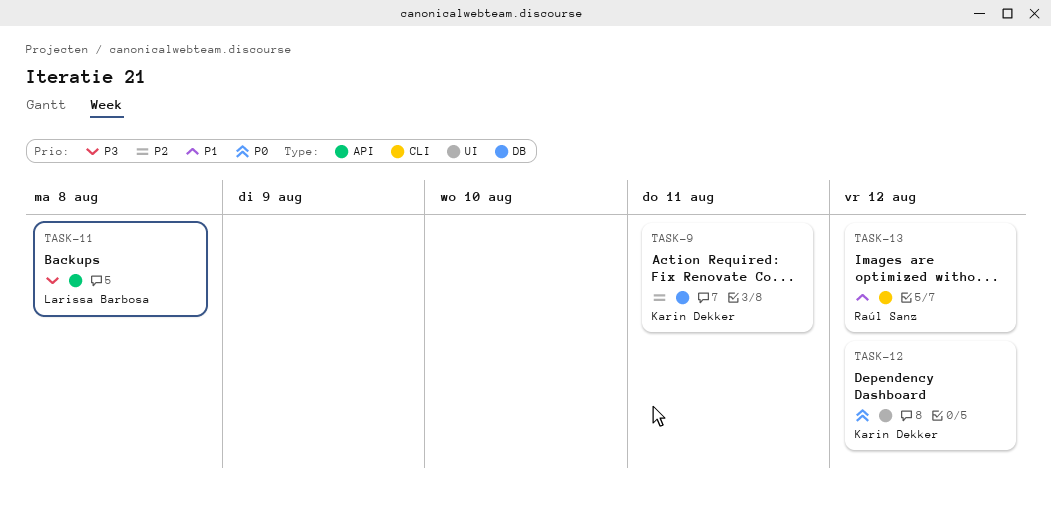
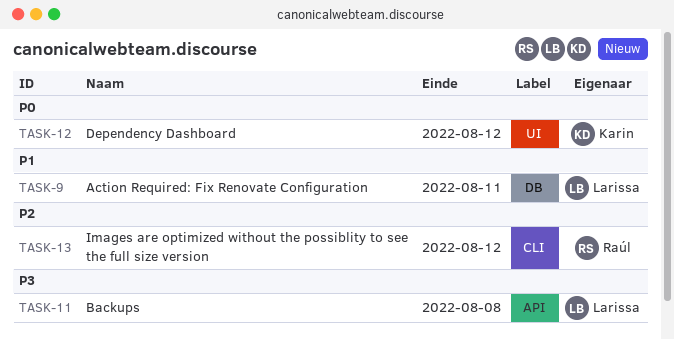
TASK-9, owner: Karin Dekker -> Larissa Barbosa
TASK-9, priority: P2 -> P1
TASK-13, priority: P1 -> P2

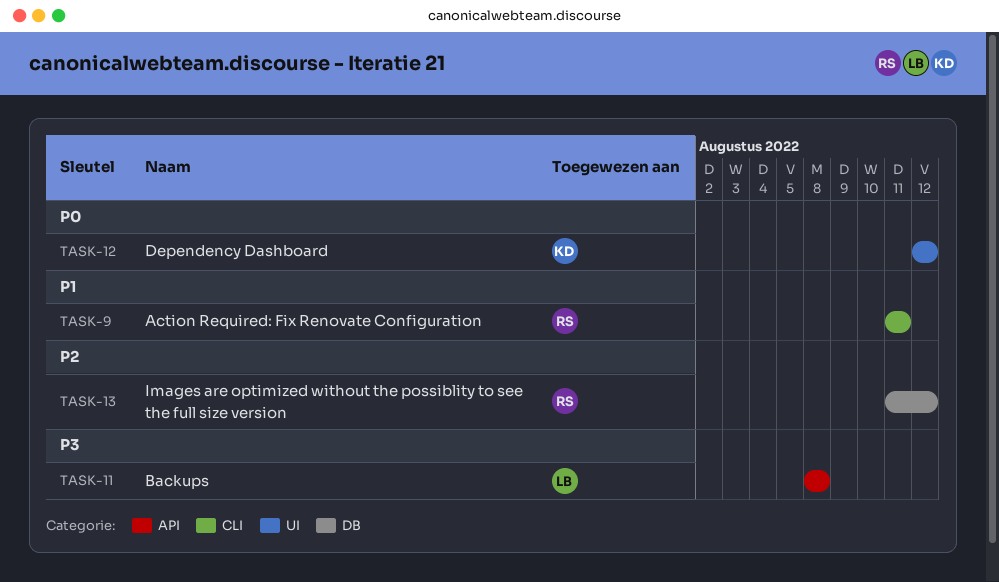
TASK-9, owner: Larissa -> Raúl
TASK-9, label: DB -> CLI
TASK-13, label: CLI -> DB

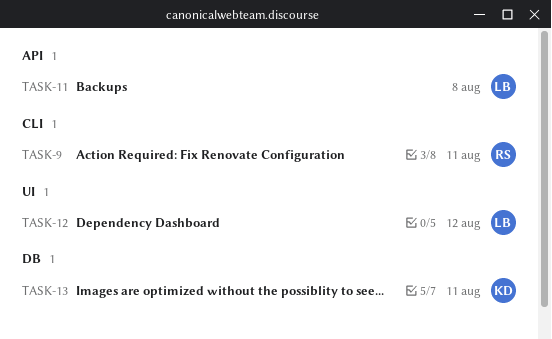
TASK-12, owner: KD -> LB
TASK-13, owner: RS -> KD
TASK-13, due: Aug 12 -> Aug 11

